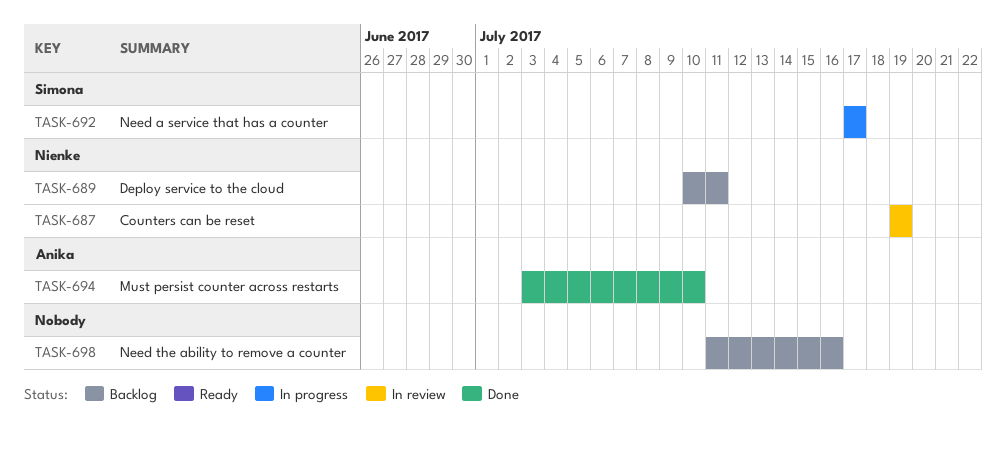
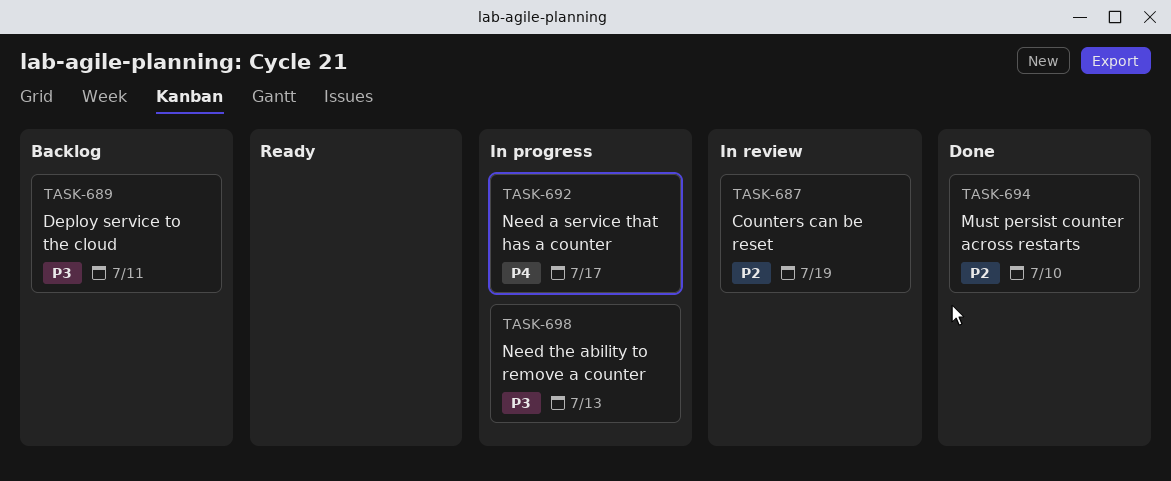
TASK-698, status: Backlog -> In progress
TASK-698, due: Jul 16 -> Jul 13

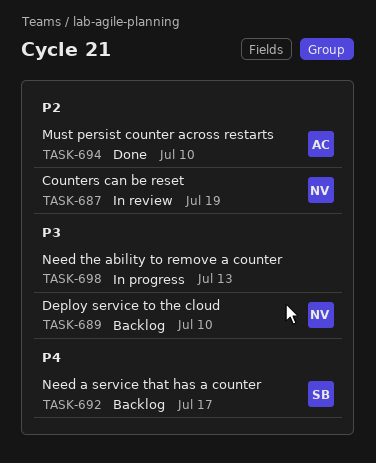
TASK-689, due: Jul 11 -> Jul 10
TASK-692, status: In progress -> Backlog

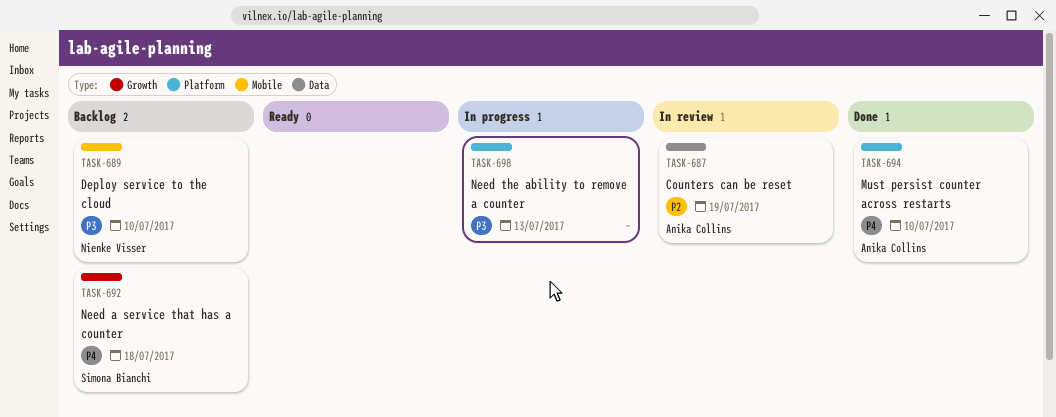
TASK-687, owner: Nienke Visser -> Anika Collins
TASK-692, due: Jul 17 -> Jul 18
TASK-694, priority: P2 -> P4

